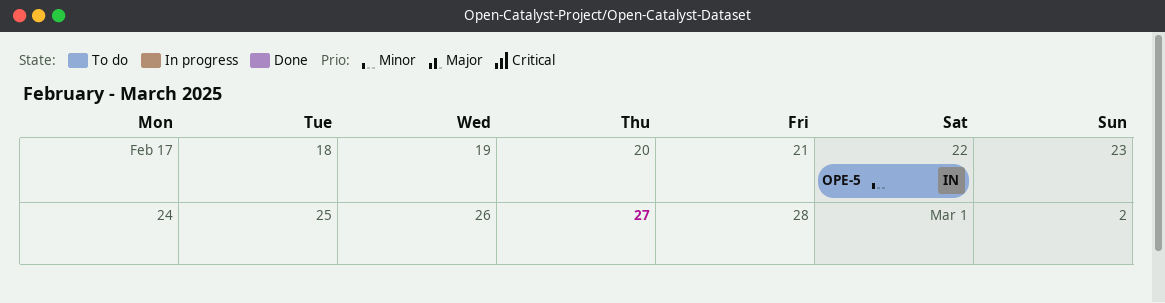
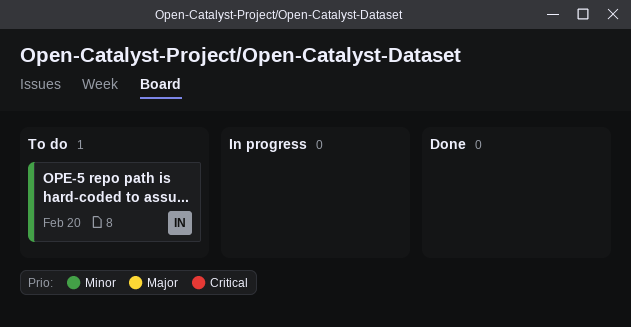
OPE-5, due: Feb 22 -> Feb 20

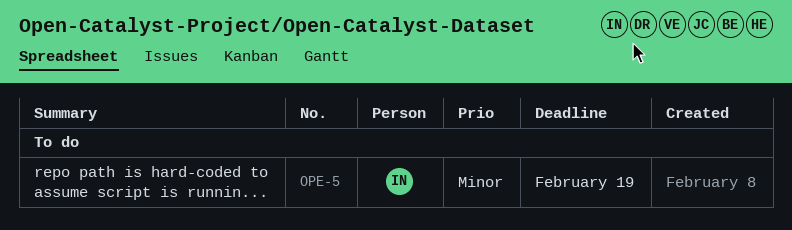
OPE-5, due: Feb 20 -> Feb 19

